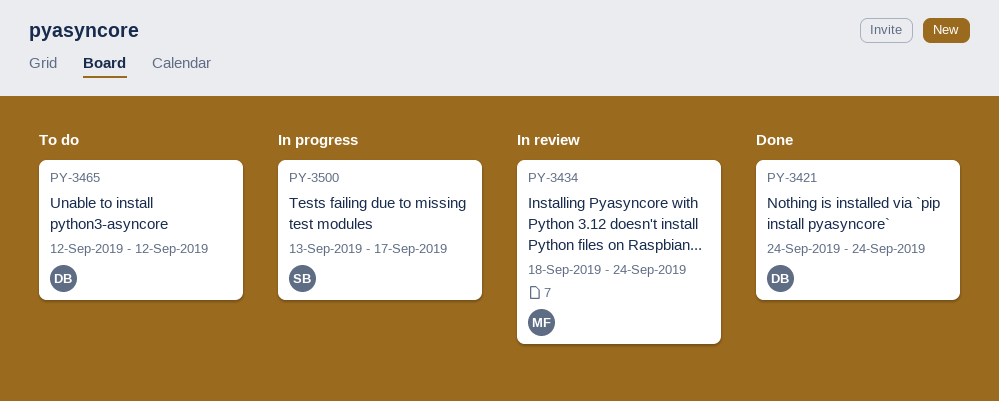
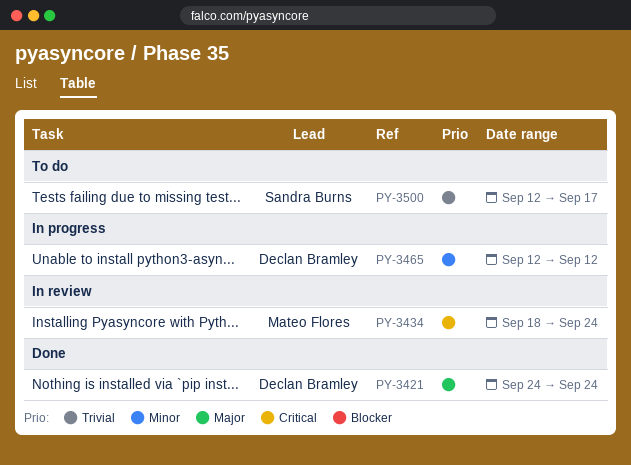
PY-3465, status: To do -> In progress
PY-3500, status: In progress -> To do
PY-3500, start: Sep 13 -> Sep 12

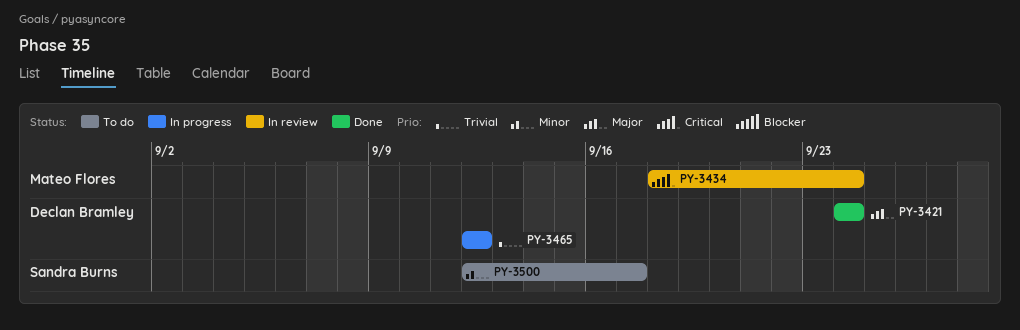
PY-3465, priority: Minor -> Trivial
PY-3500, priority: Trivial -> Minor

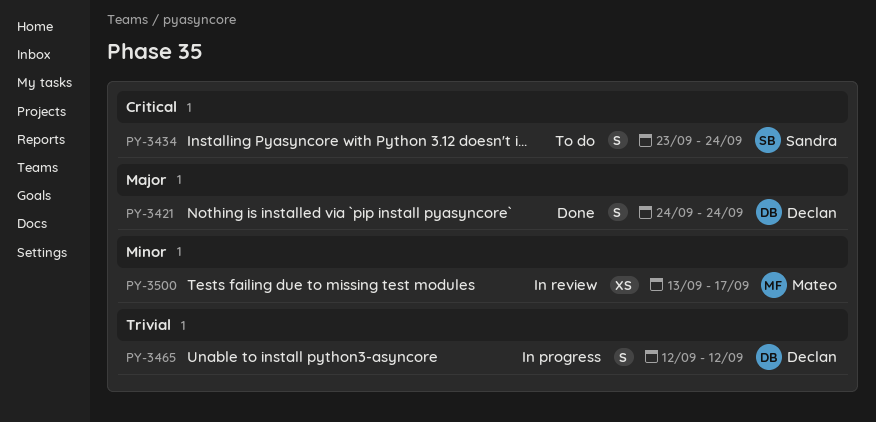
PY-3434, status: In review -> To do
PY-3434, owner: Mateo Flores -> Sandra Burns
PY-3434, start: Sep 18 -> Sep 23
PY-3500, status: To do -> In review
PY-3500, owner: Sandra Burns -> Mateo Flores
PY-3500, start: Sep 12 -> Sep 13

